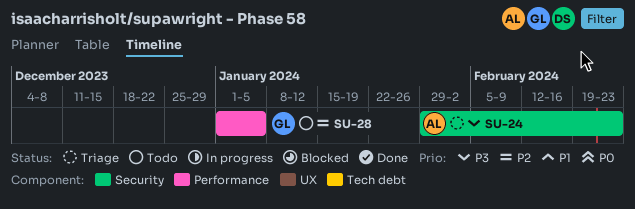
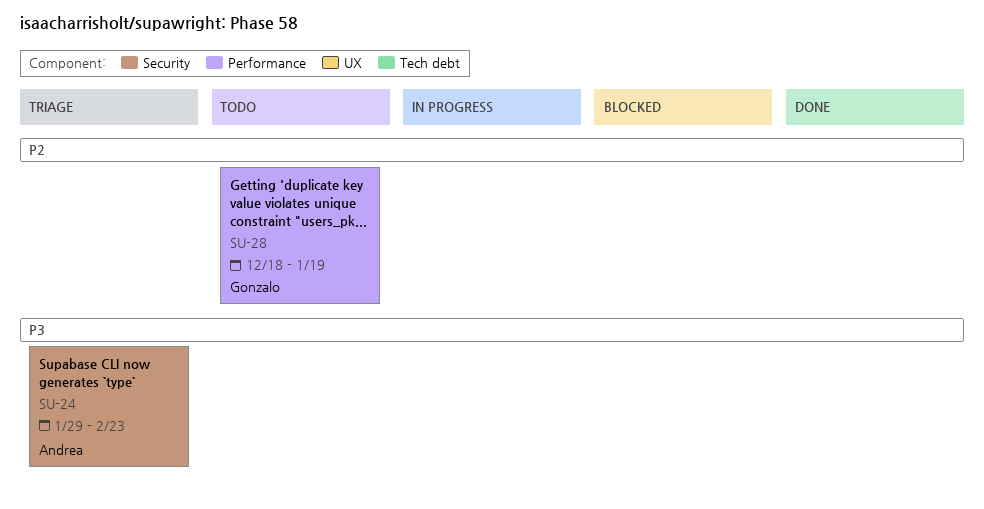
SU-28, start: Jan 1 -> Dec 18
SU-28, due: Jan 5 -> Jan 19

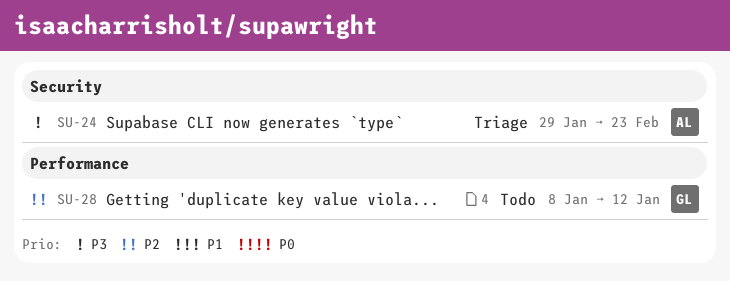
SU-28, start: Dec 18 -> Jan 8
SU-28, due: Jan 19 -> Jan 12

